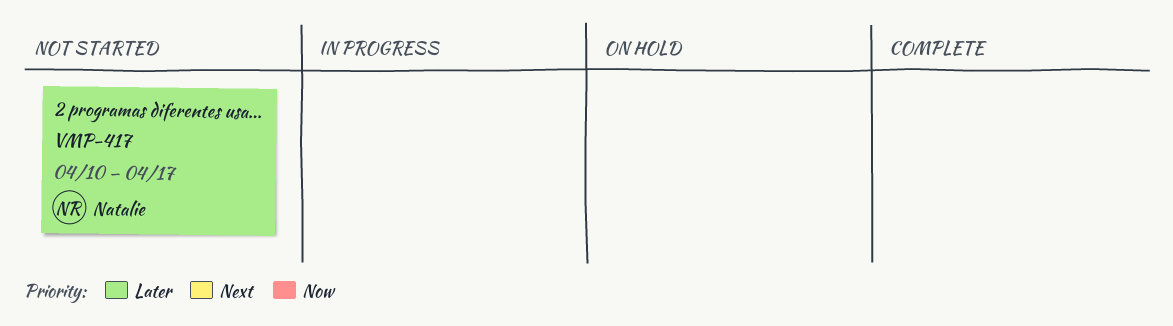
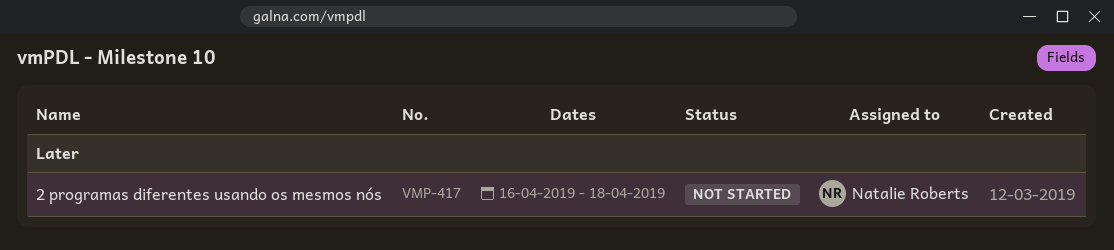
VMP-417, start: Apr 10 -> Apr 16
VMP-417, due: Apr 17 -> Apr 18

